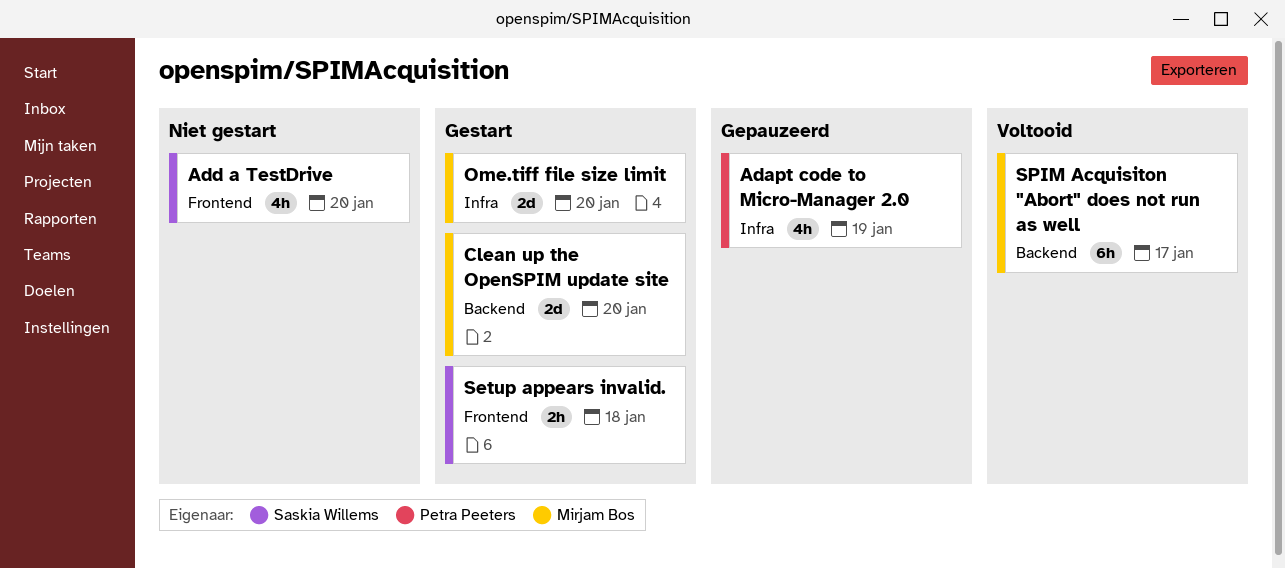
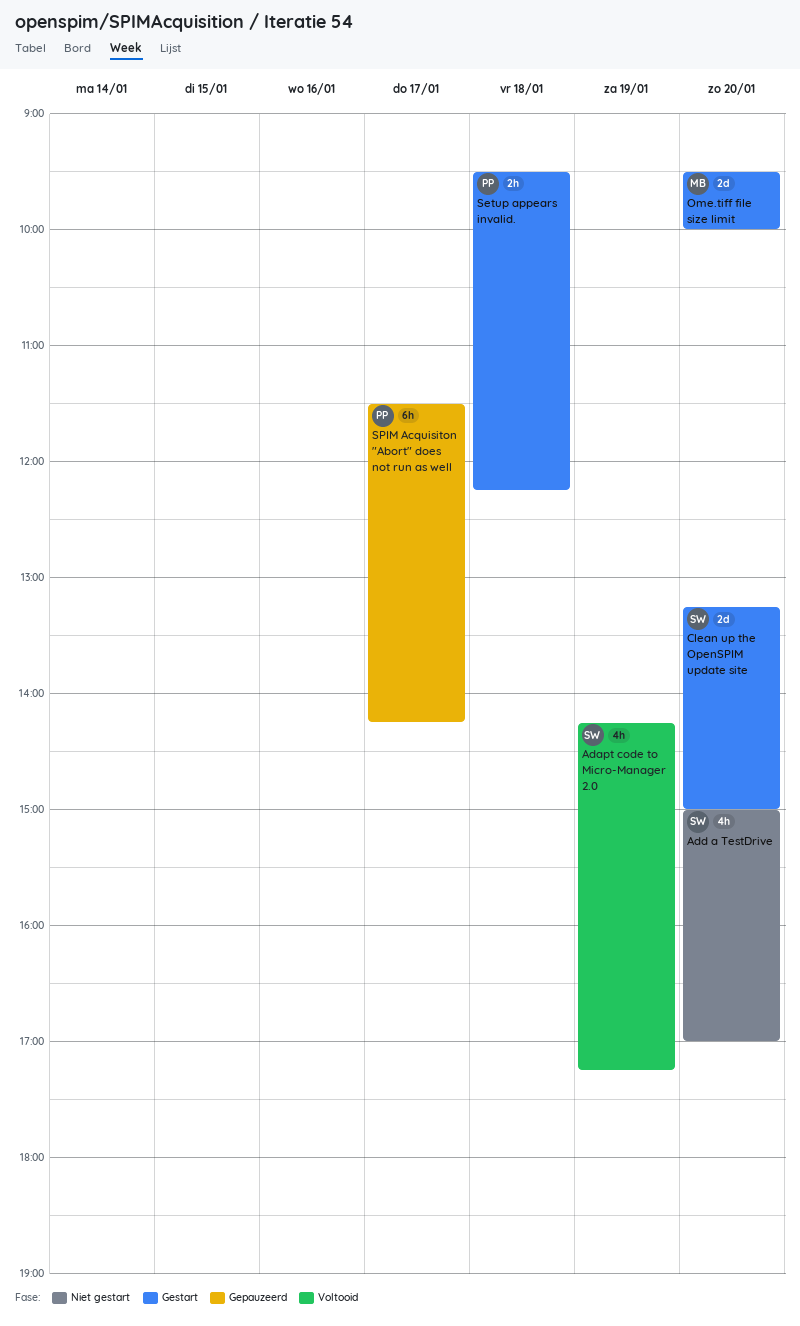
Adapt code to Micro-Manager 2.0, status: Gepauzeerd -> Voltooid
Adapt code to Micro-Manager 2.0, owner: Petra Peeters -> Saskia Willems
Clean up the OpenSPIM update site, owner: Mirjam Bos -> Saskia Willems
Setup appears invalid., owner: Saskia Willems -> Petra Peeters
SPIM Acquisiton "Abort" does not run as well, status: Voltooid -> Gepauzeerd
SPIM Acquisiton "Abort" does not run as well, owner: Mirjam Bos -> Petra Peeters

